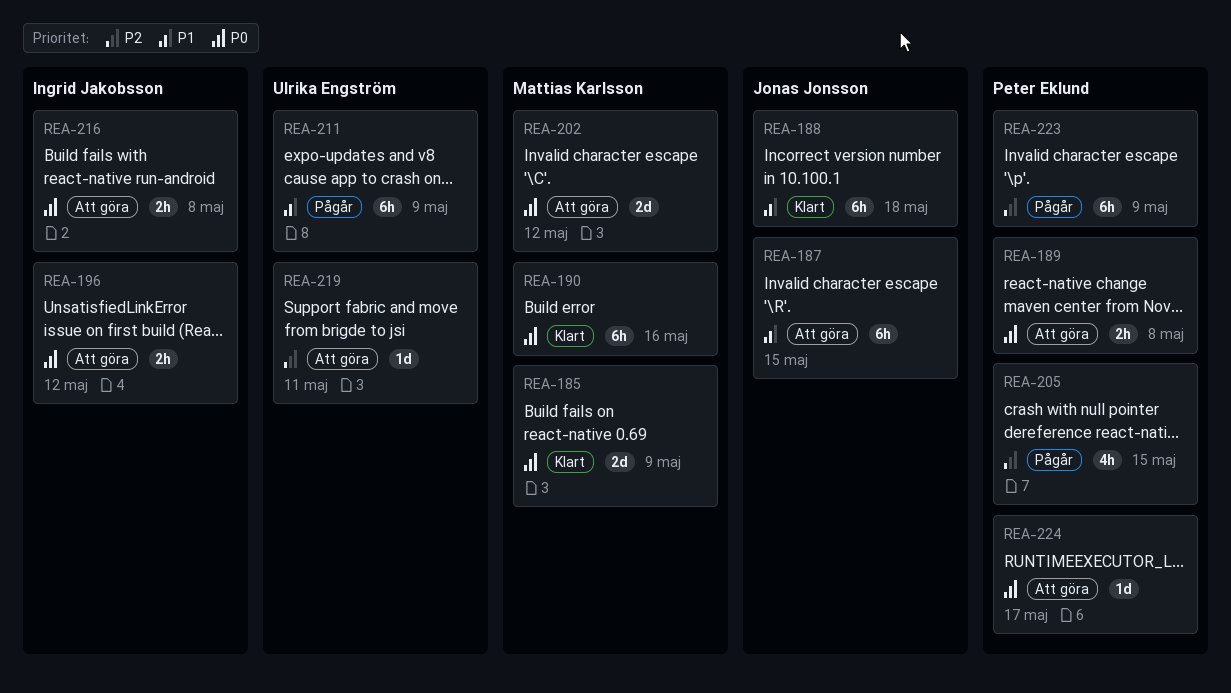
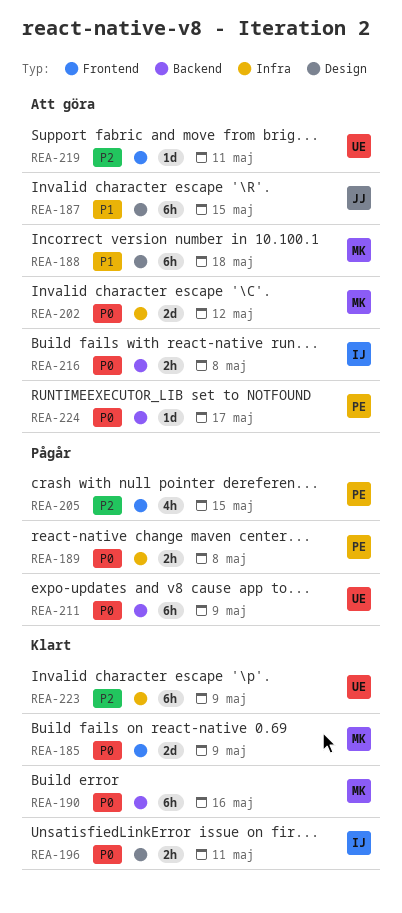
REA-188, status: Klart -> Att göra
REA-188, owner: Jonas Jonsson -> Mattias Karlsson
REA-189, status: Att göra -> Pågår
REA-196, status: Att göra -> Klart
REA-196, due: May 12 -> May 11
REA-211, priority: P1 -> P0
REA-223, status: Pågår -> Klart
REA-223, owner: Peter Eklund -> Ulrika Engström

